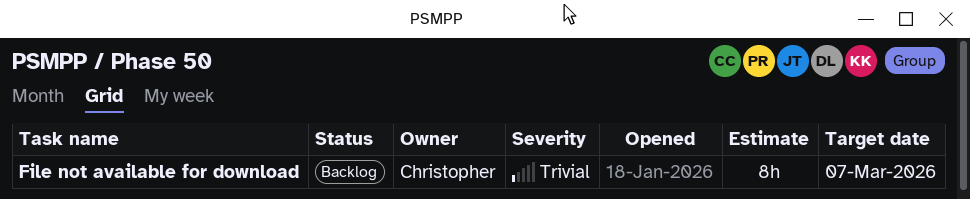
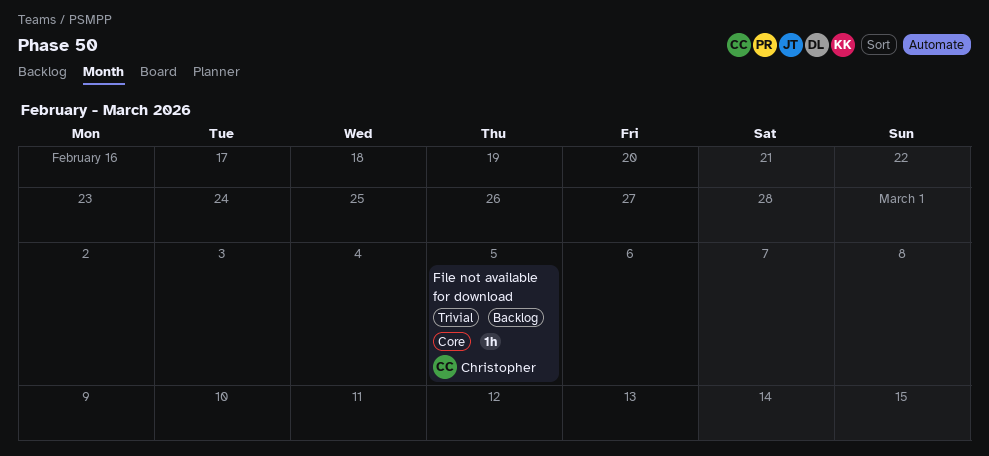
File not available for download, estimate: 8h -> 1h
File not available for download, due: Mar 7 -> Mar 5

